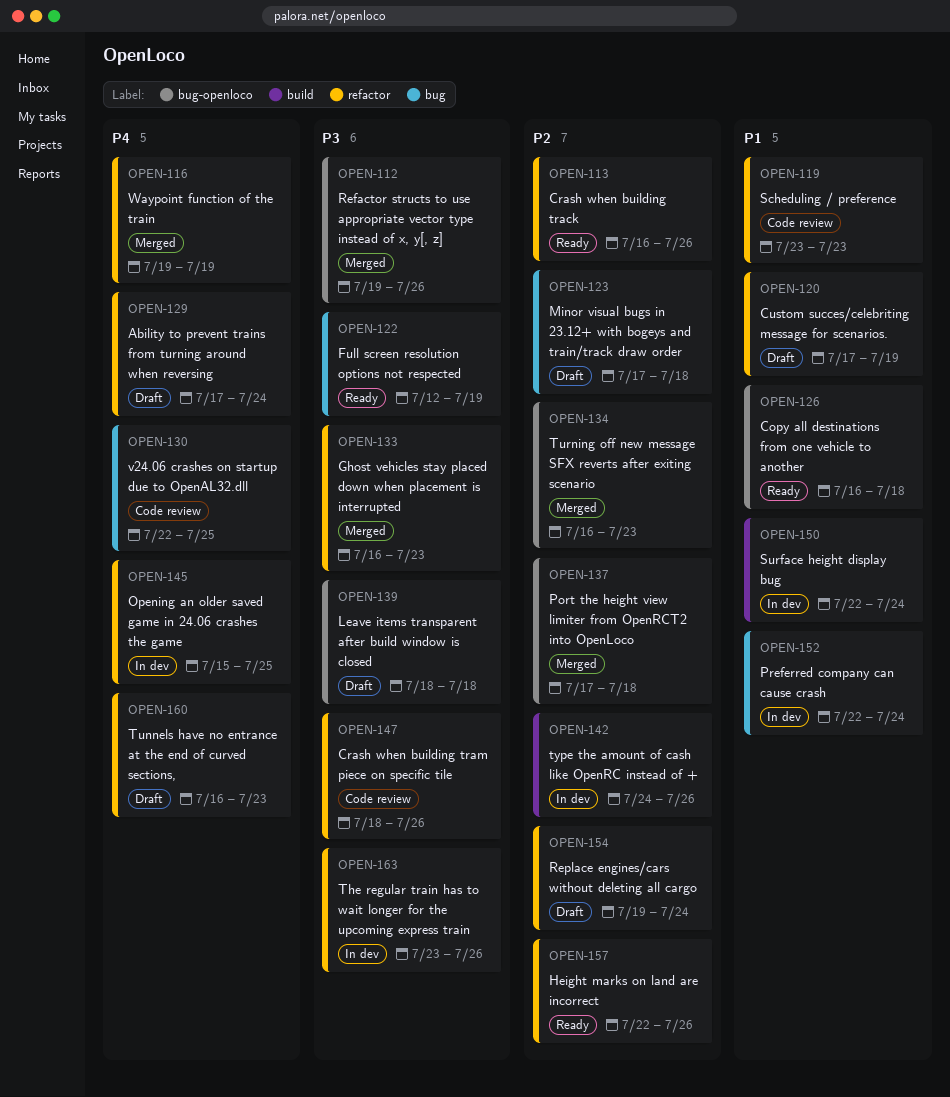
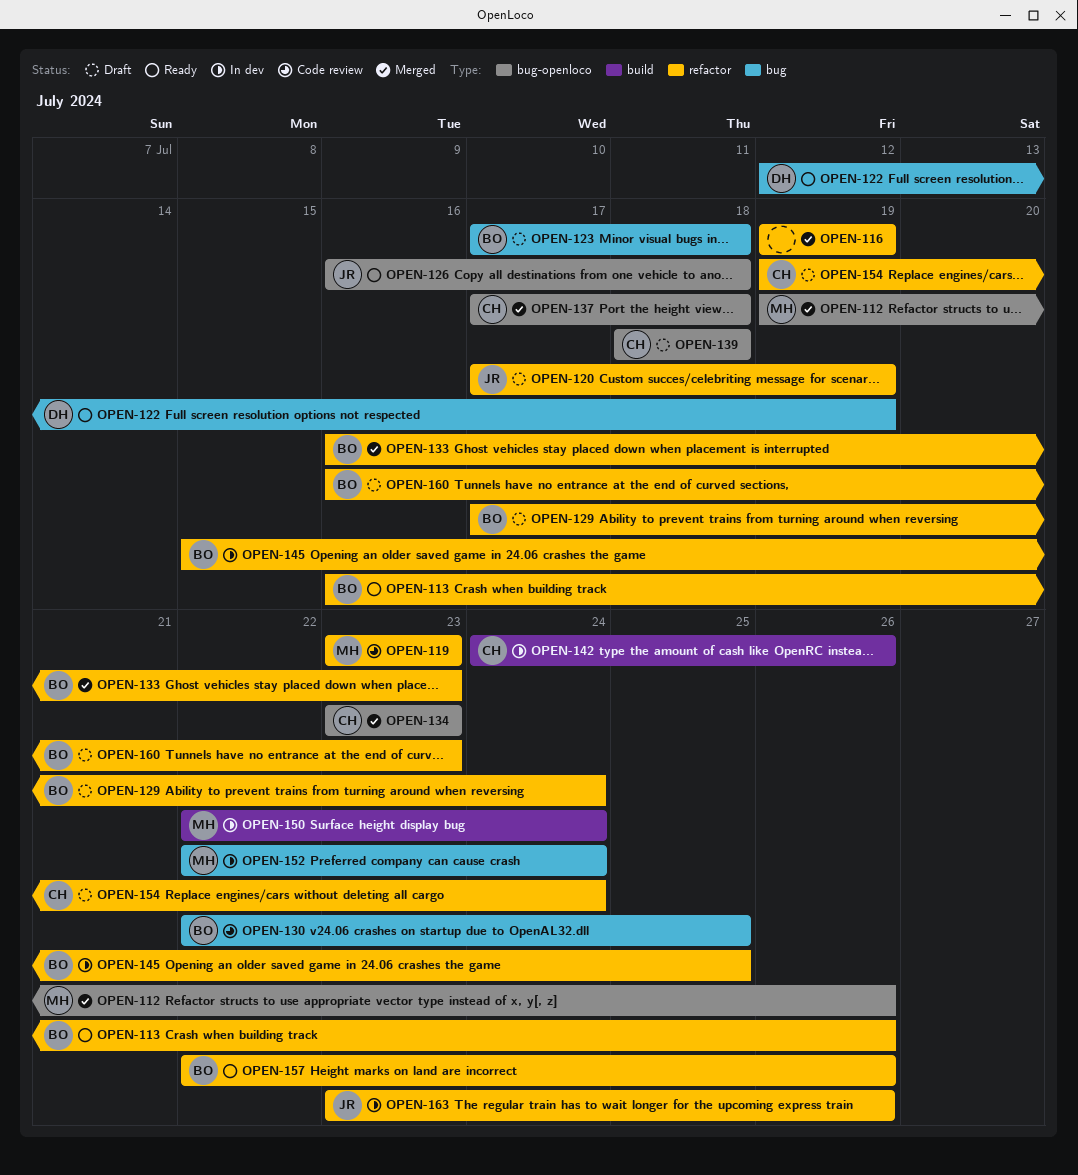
OPEN-134, start: Jul 16 -> Jul 23
OPEN-147: present -> none

